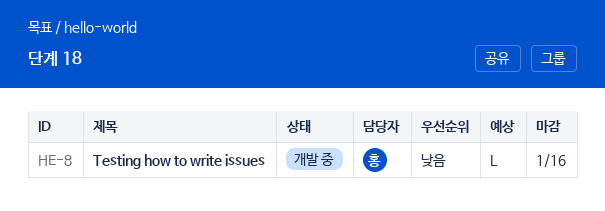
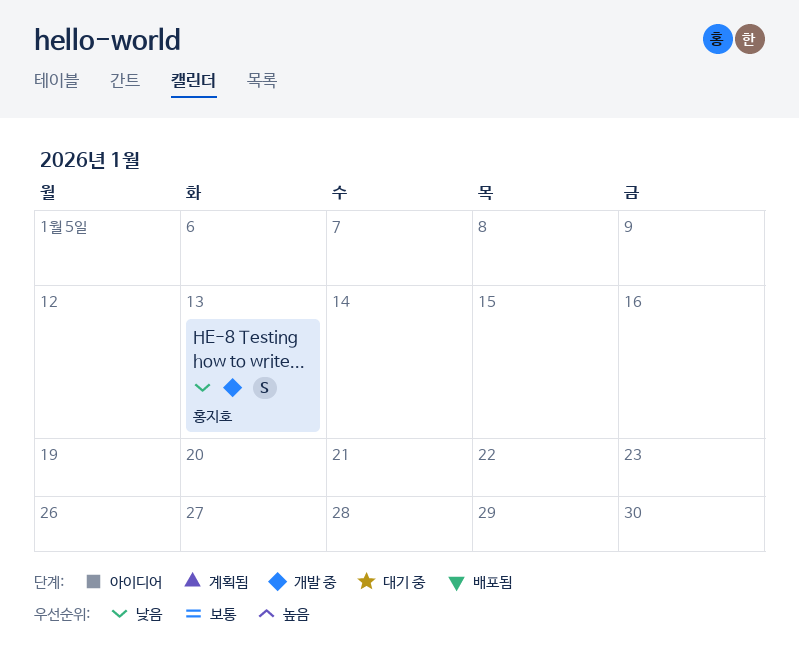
HE-8, estimate: L -> S
HE-8, due: Jan 16 -> Jan 13

